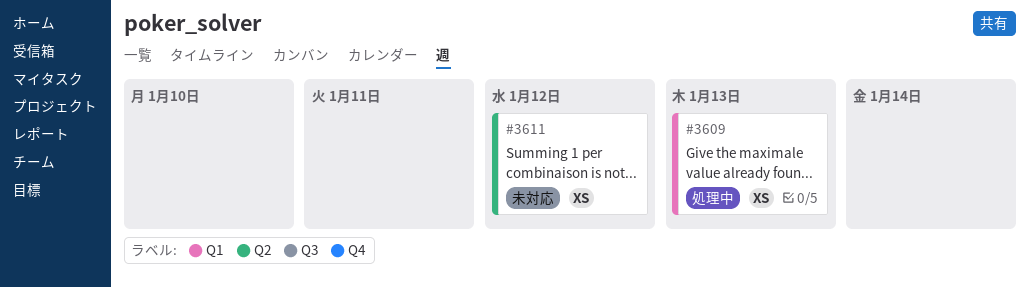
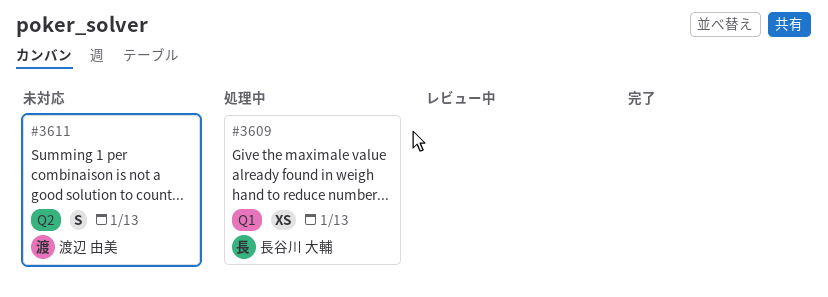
#3611, estimate: XS -> S
#3611, due: Jan 12 -> Jan 13

